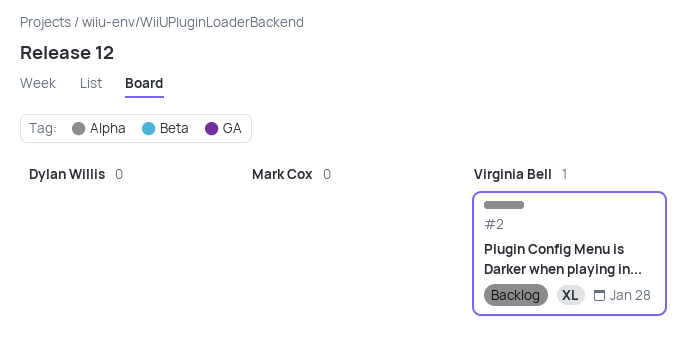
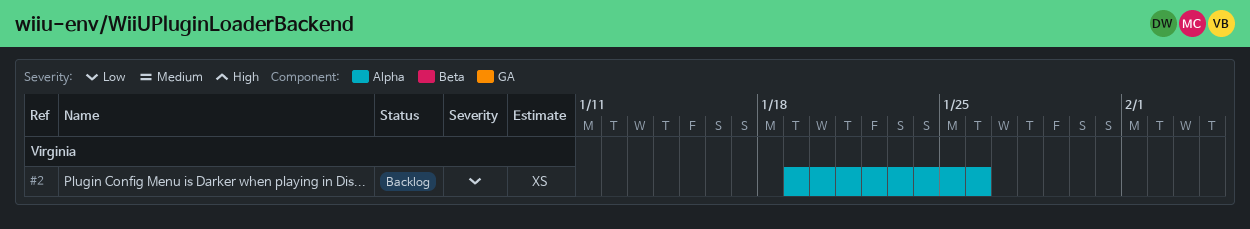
#2, estimate: XL -> XS
#2, due: Jan 28 -> Jan 26

